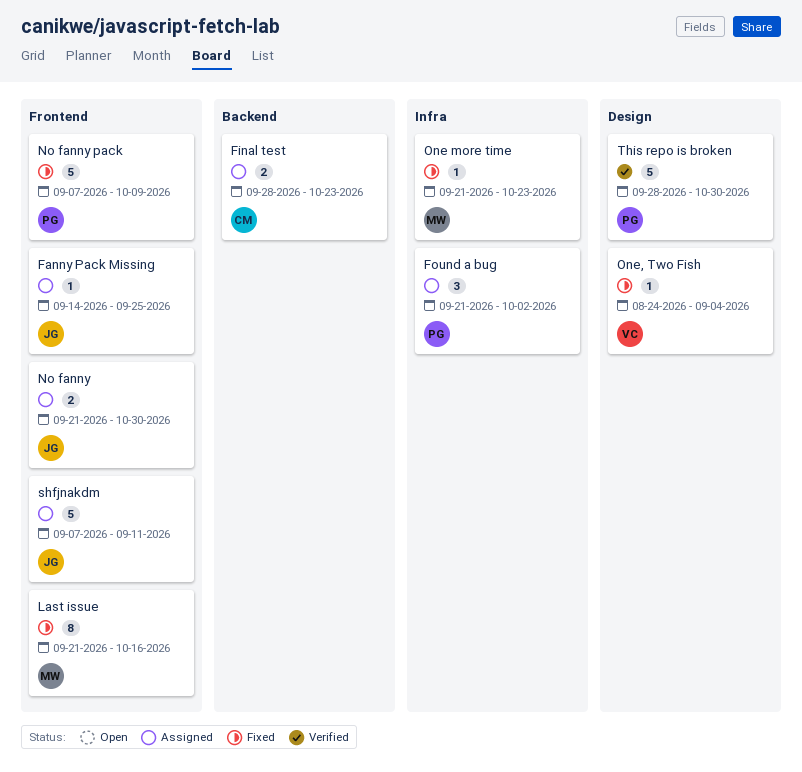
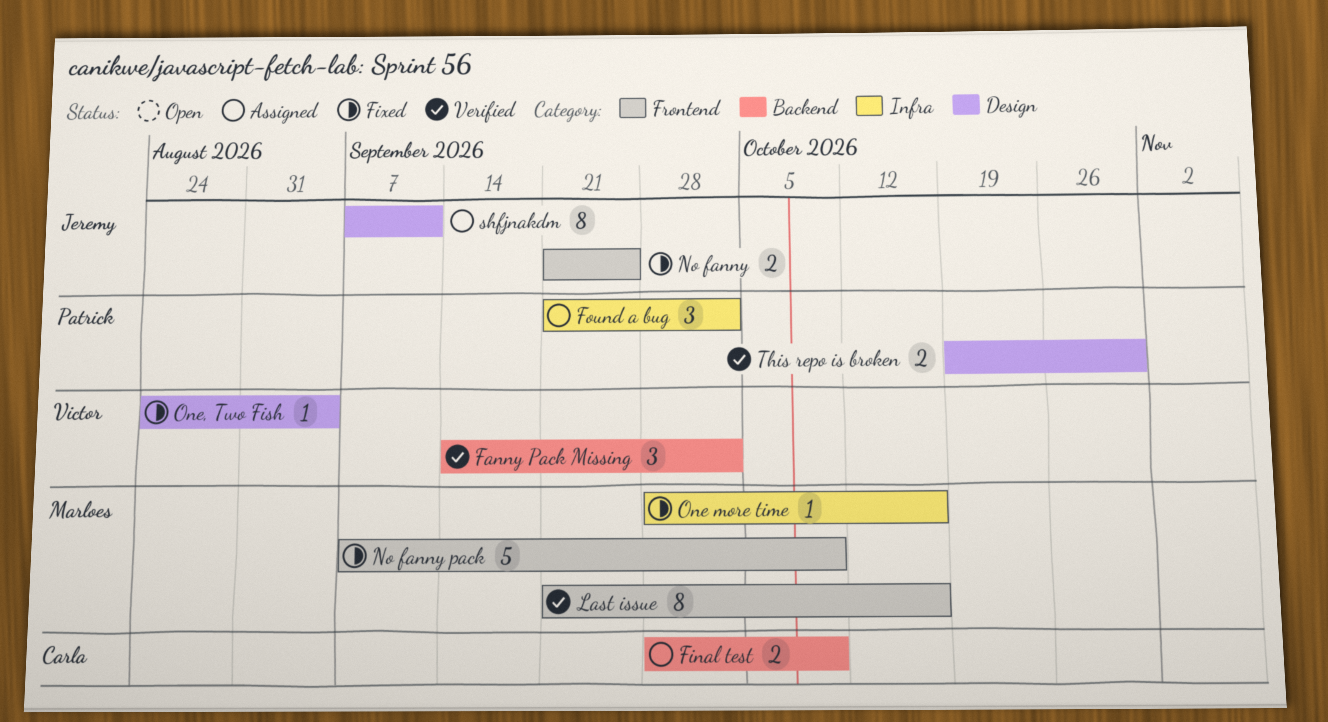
Fanny Pack Missing, status: Assigned -> Verified
Fanny Pack Missing, owner: Jeremy -> Victor
Fanny Pack Missing, label: Frontend -> Backend
Fanny Pack Missing, estimate: 1 -> 3
Fanny Pack Missing, due: Sep 25 -> Oct 2
Final test, due: Oct 23 -> Oct 9
Last issue, status: Fixed -> Verified
No fanny, status: Assigned -> Fixed
No fanny, due: Oct 30 -> Sep 25
No fanny pack, owner: Patrick -> Marloes
One more time, start: Sep 21 -> Sep 28
One more time, due: Oct 23 -> Oct 16
shfjnakdm, label: Frontend -> Design
shfjnakdm, estimate: 5 -> 8
This repo is broken, estimate: 5 -> 2
This repo is broken, start: Sep 28 -> Oct 19

